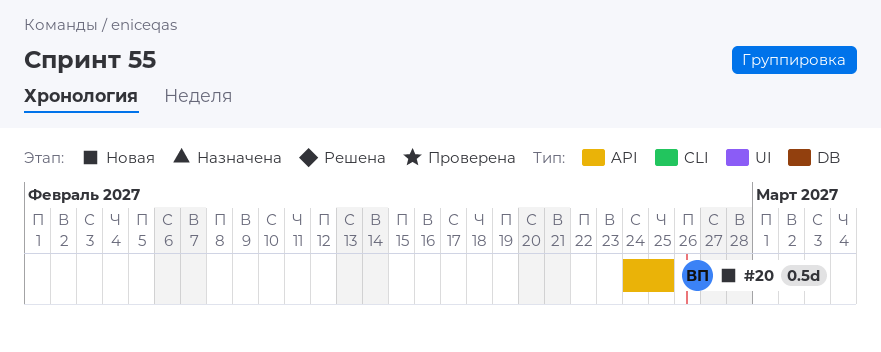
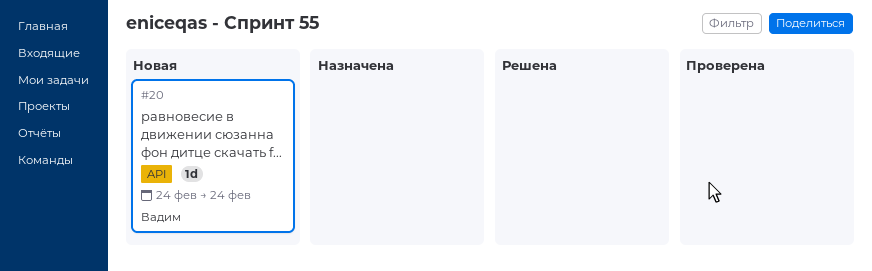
#20, estimate: 0.5d -> 1d
#20, due: Feb 25 -> Feb 24

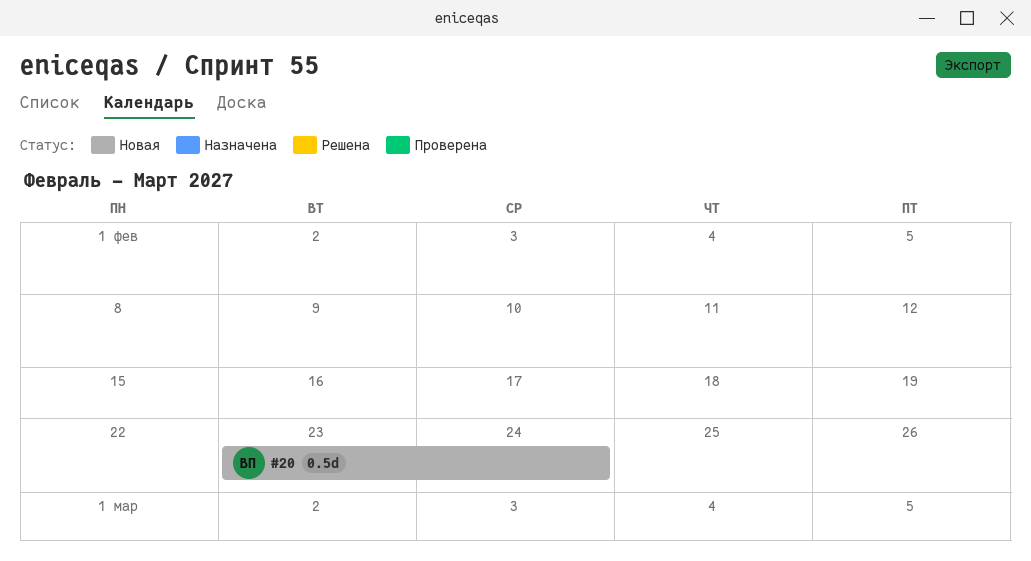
#20, estimate: 1d -> 0.5d
#20, start: Feb 24 -> Feb 23

